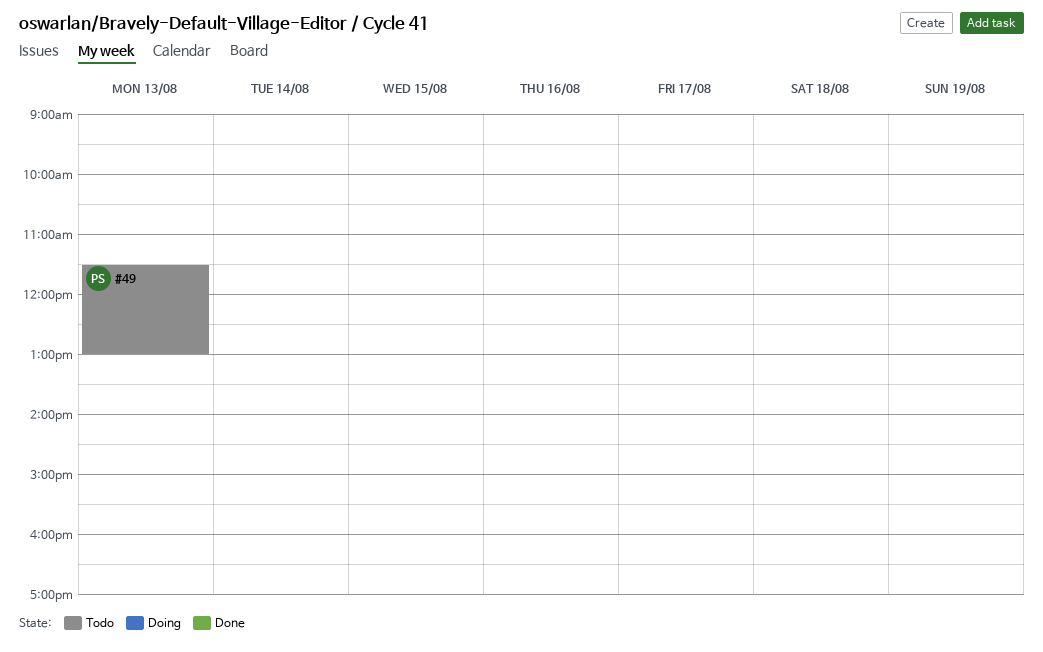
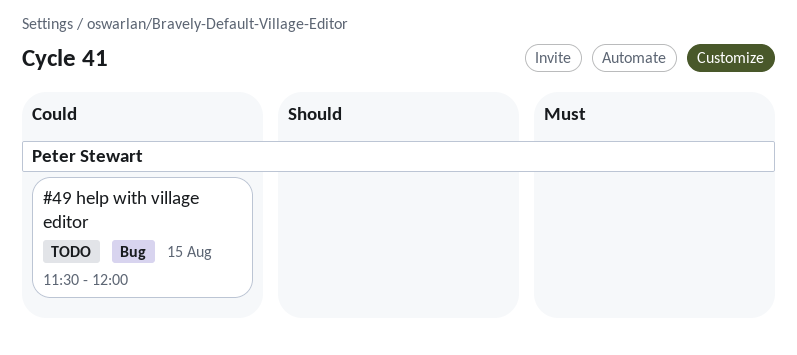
#49, day: Aug 13 -> Aug 15
#49, ends: 13:00 -> 12:00

